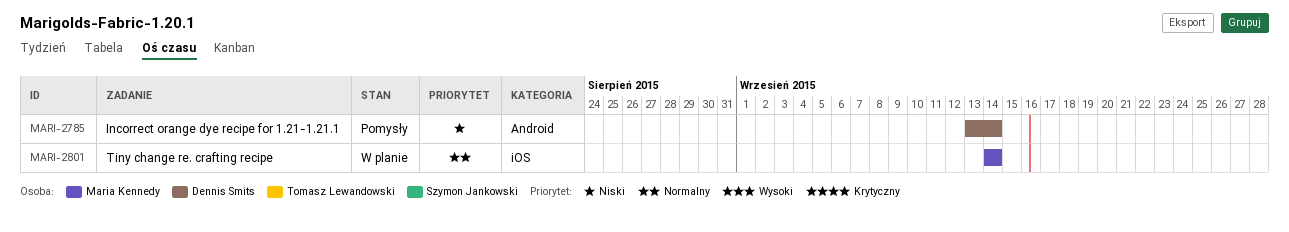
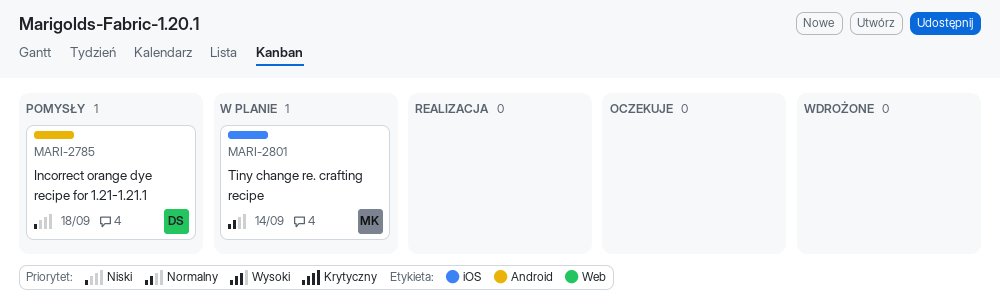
MARI-2785, due: Sep 14 -> Sep 18

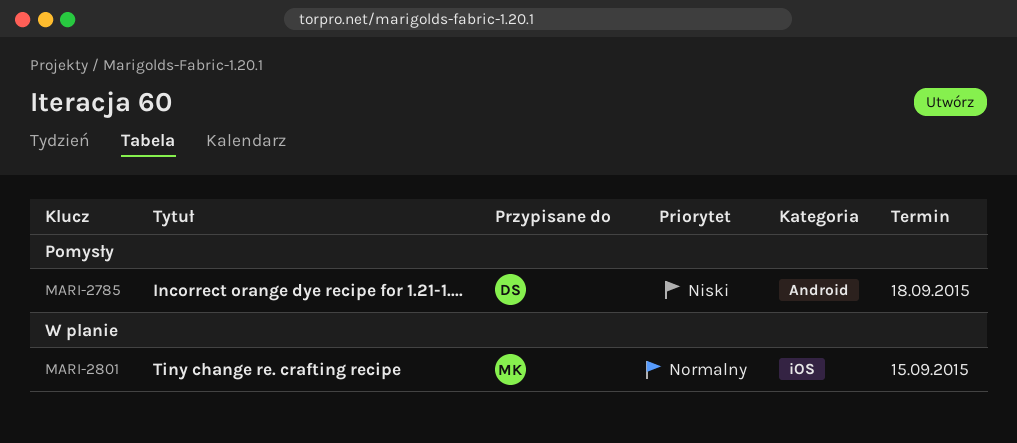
MARI-2801, due: Sep 14 -> Sep 15

